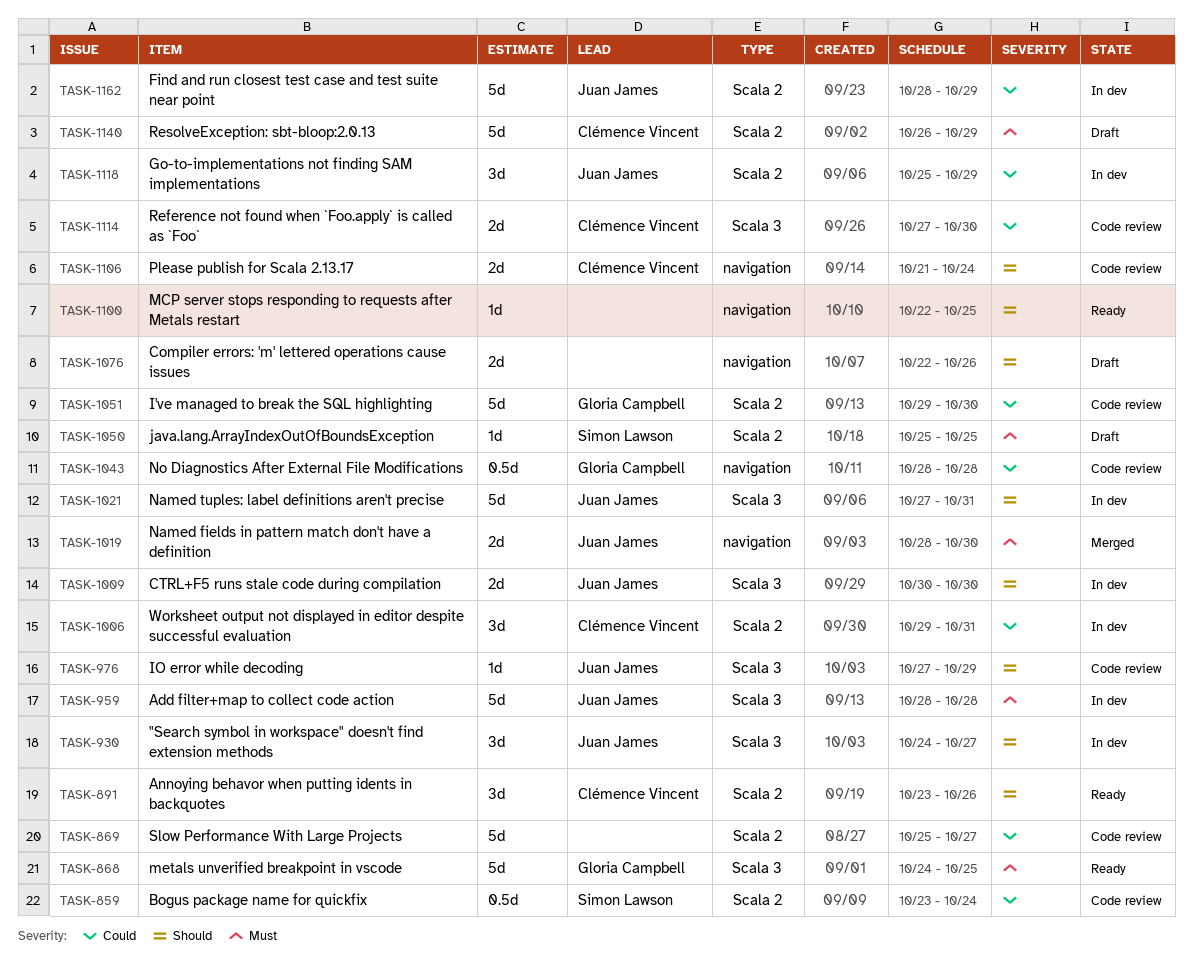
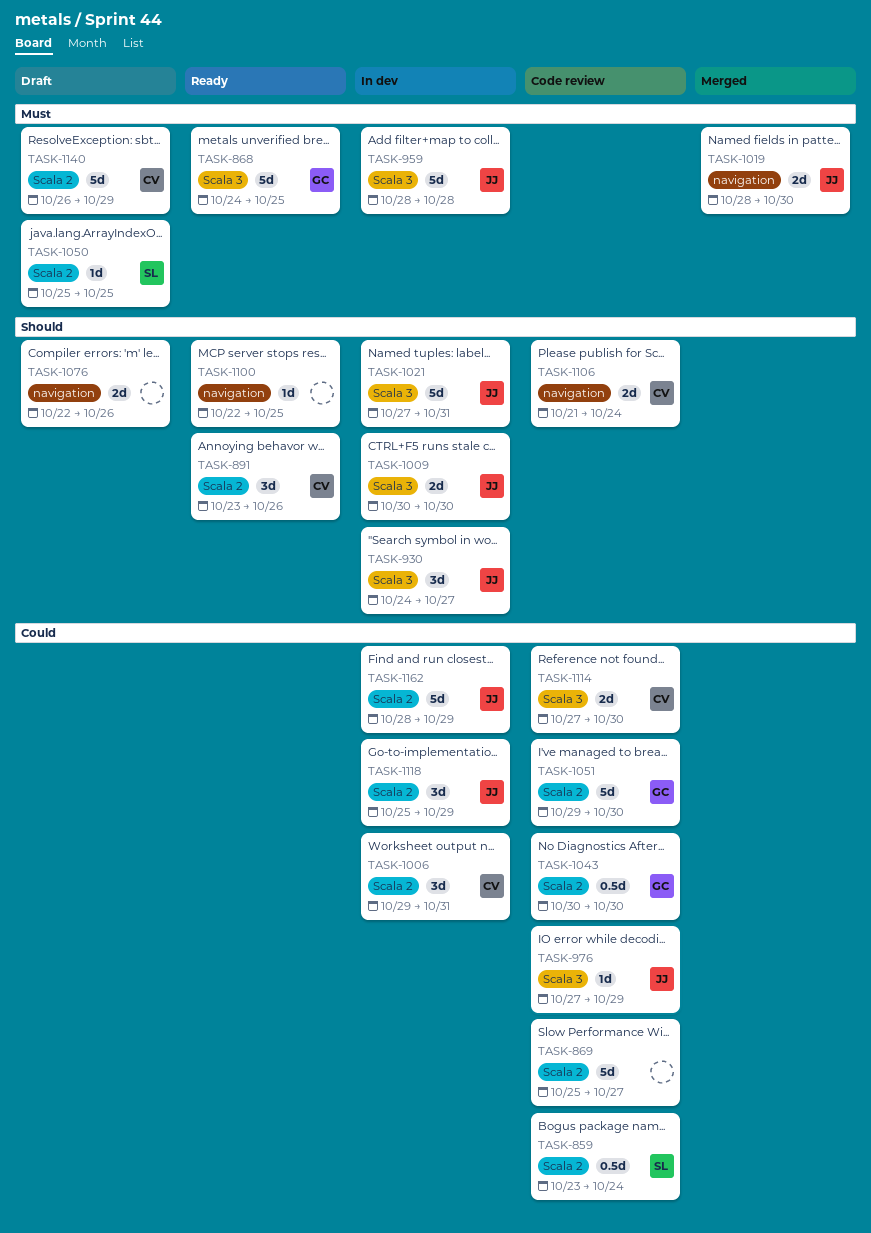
TASK-976, priority: Should -> Could
TASK-1043, label: navigation -> Scala 2
TASK-1043, start: Oct 28 -> Oct 30
TASK-1043, due: Oct 28 -> Oct 30

